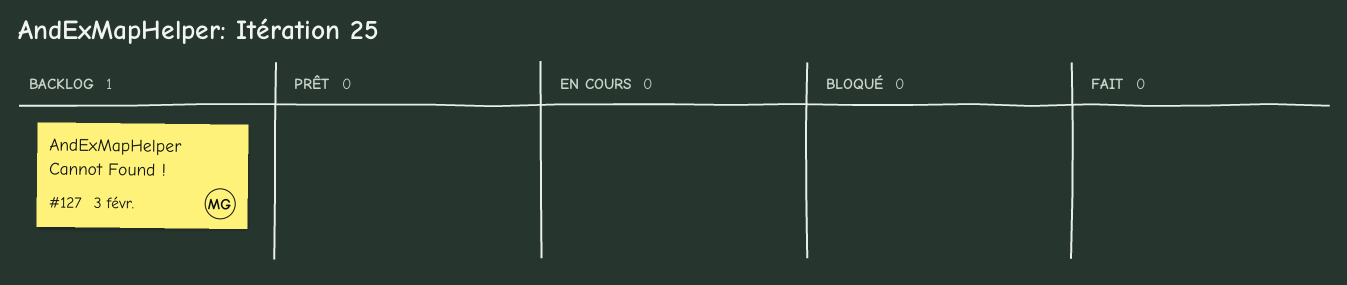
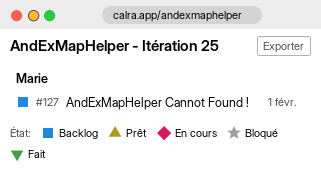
#127, due: Feb 3 -> Feb 1

